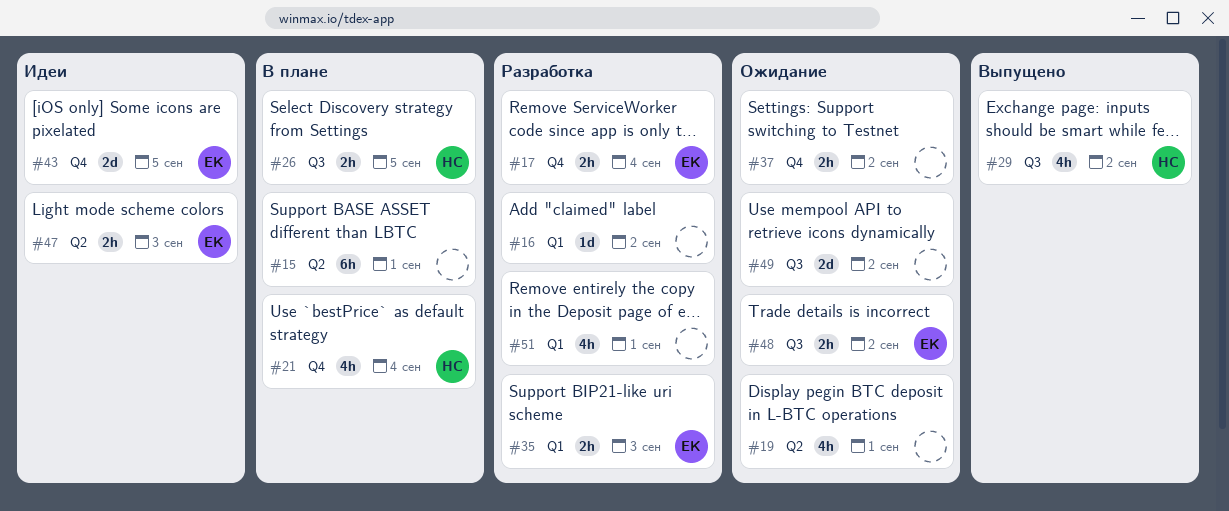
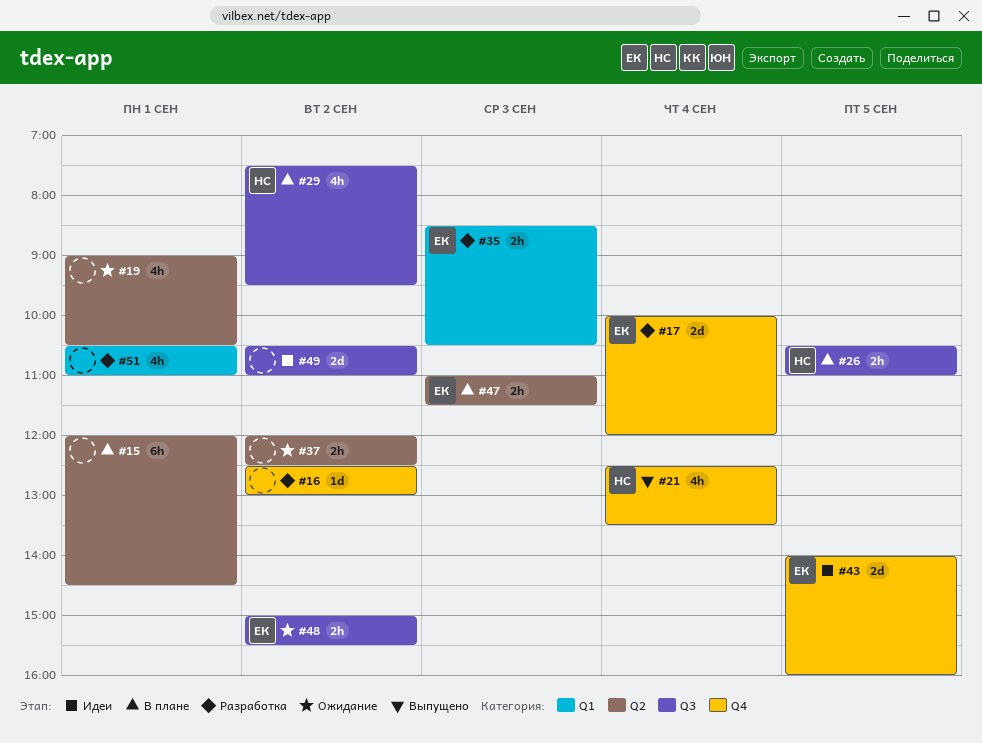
#16, label: Q1 -> Q4
#17, estimate: 2h -> 2d
#21, status: В плане -> Выпущено
#29, status: Выпущено -> В плане
#37, label: Q4 -> Q2
#47, status: Идеи -> В плане
#49, status: Ожидание -> Идеи

